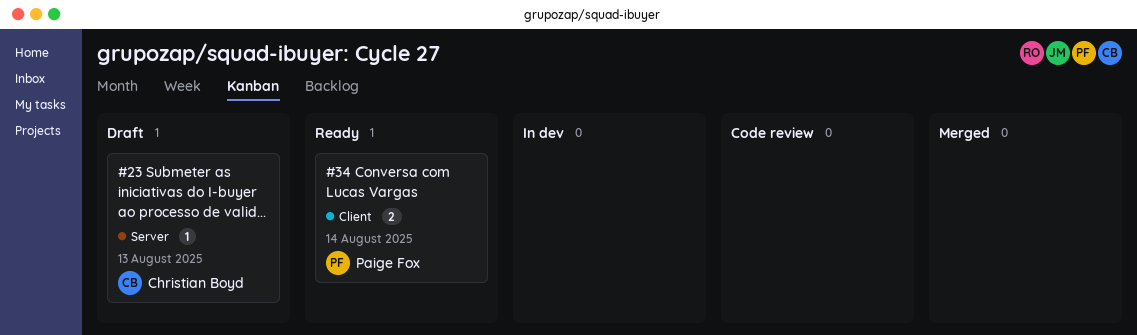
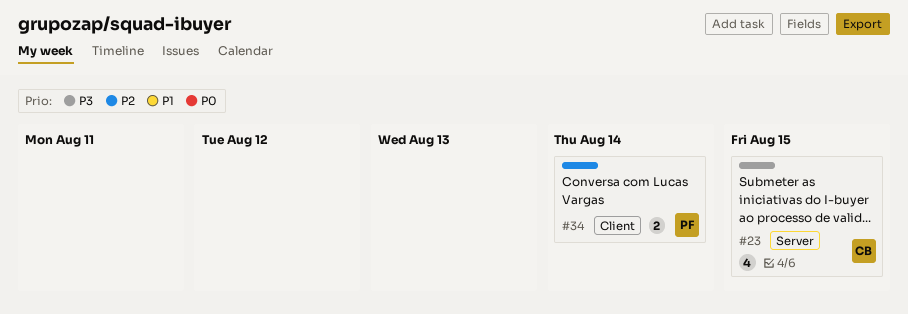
#23, estimate: 1 -> 4
#23, due: Aug 13 -> Aug 15

